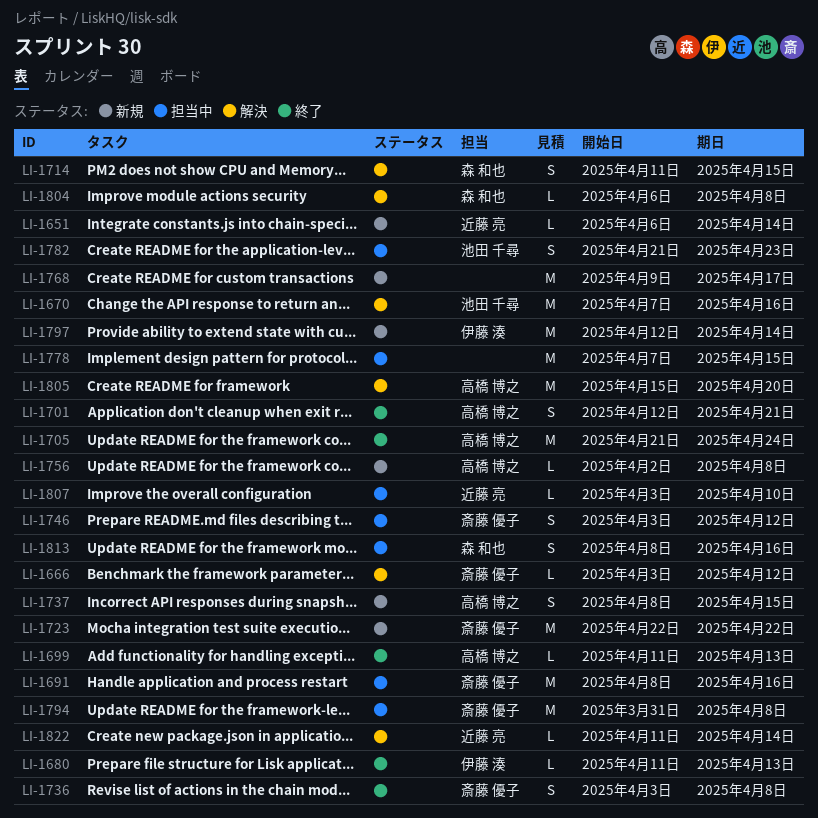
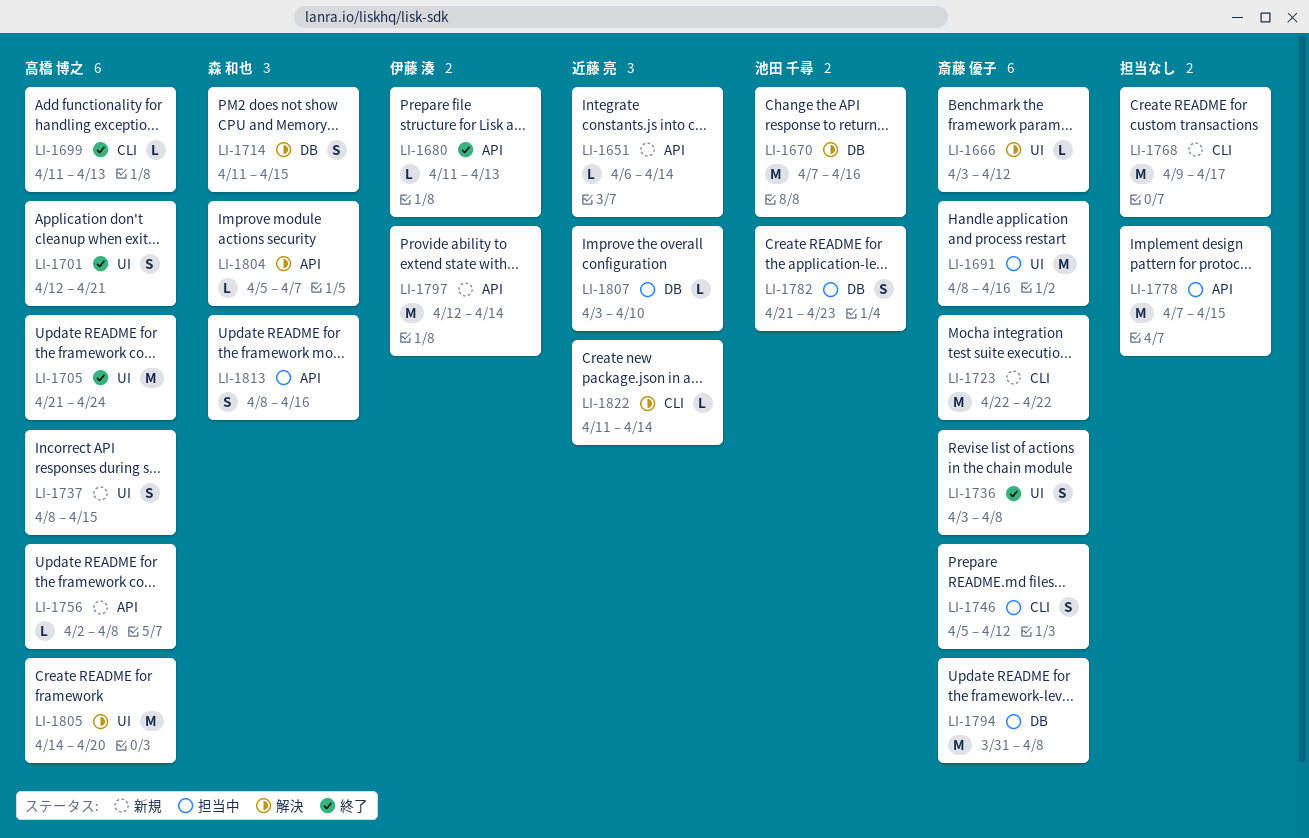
LI-1746, start: Apr 3 -> Apr 5
LI-1804, start: Apr 6 -> Apr 5
LI-1804, due: Apr 8 -> Apr 7
LI-1805, start: Apr 15 -> Apr 14

